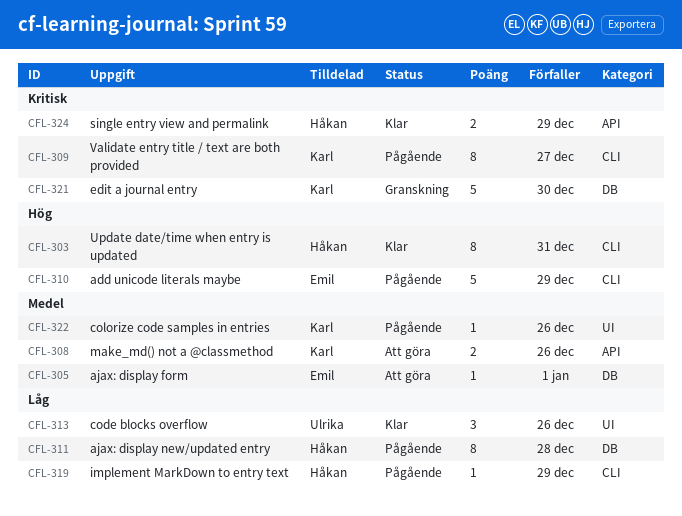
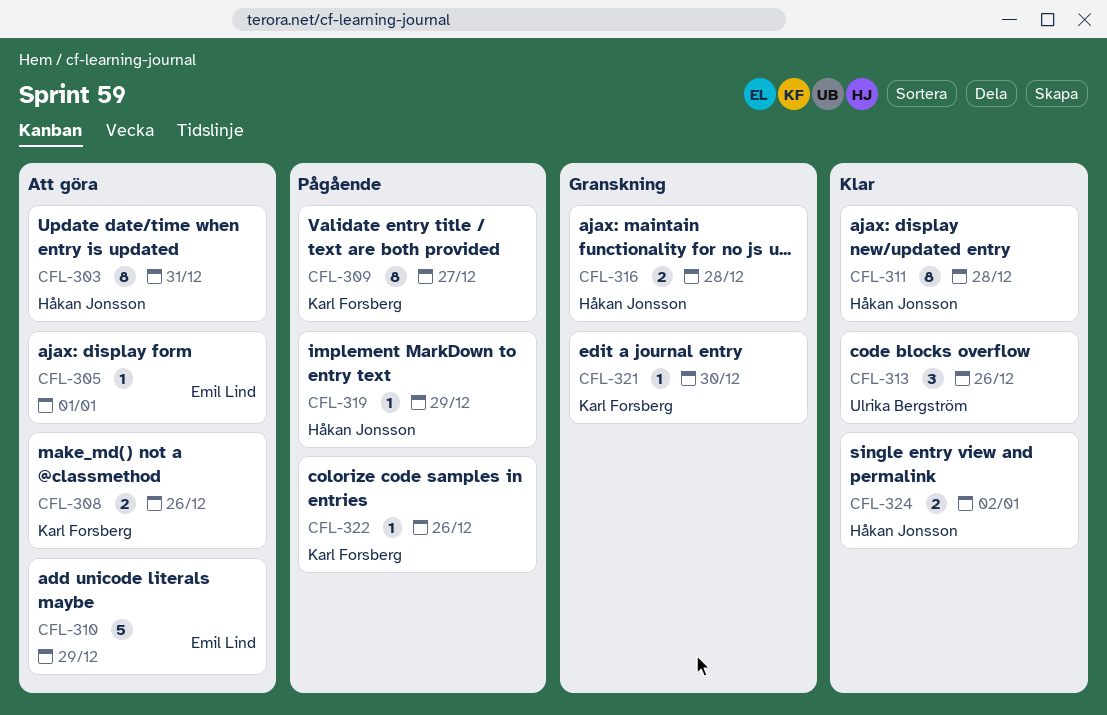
CFL-303, status: Klar -> Att göra
CFL-310, status: Pågående -> Att göra
CFL-311, status: Pågående -> Klar
CFL-316: none -> present
CFL-321, estimate: 5 -> 1
CFL-324, due: Dec 29 -> Jan 2

